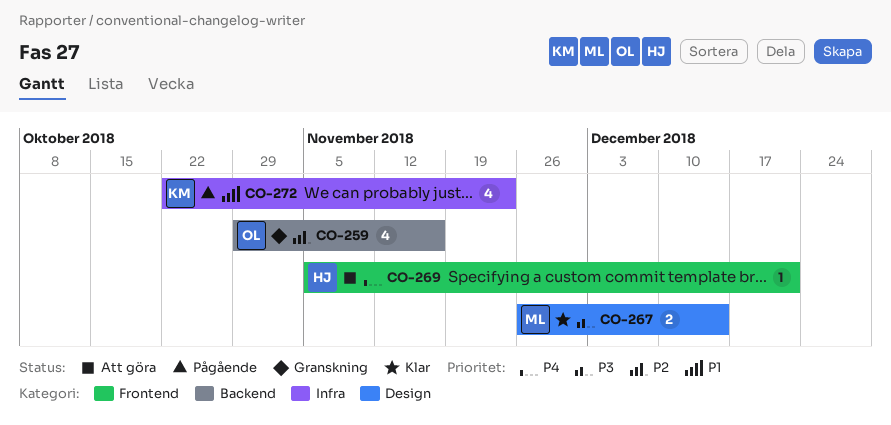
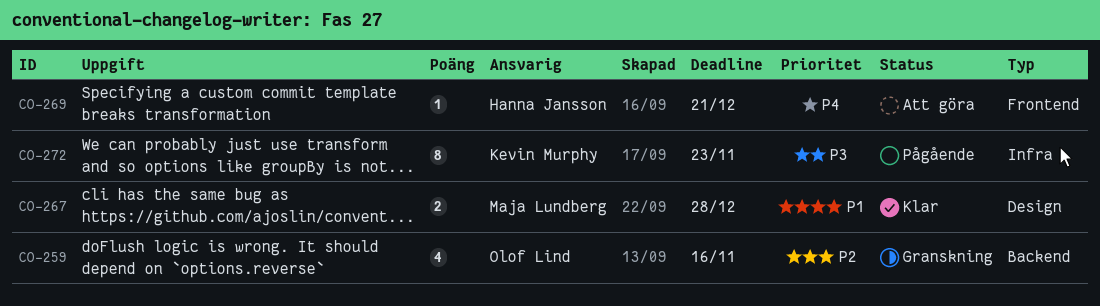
CO-267, priority: P3 -> P1
CO-267, due: Dec 14 -> Dec 28
CO-272, priority: P1 -> P3
CO-272, estimate: 4 -> 8

